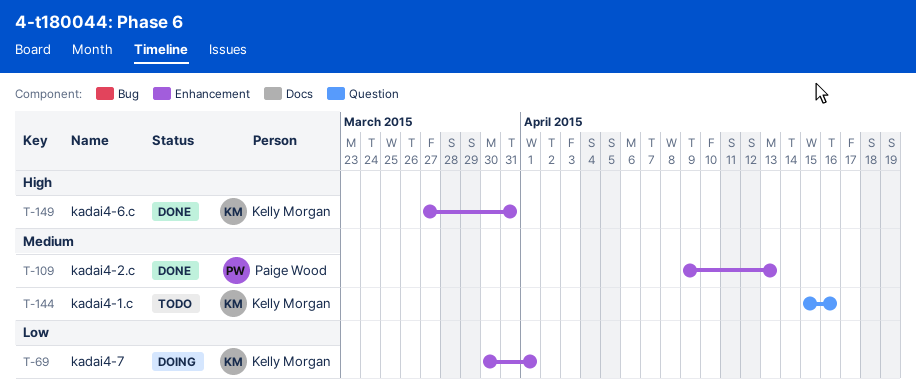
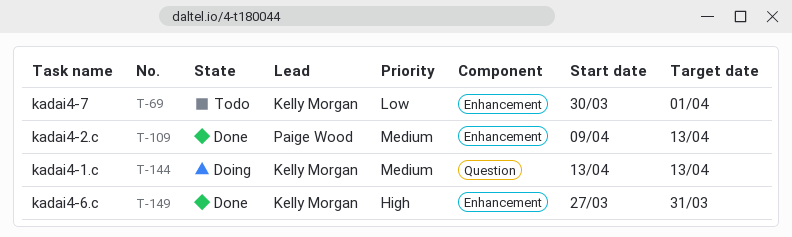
T-69, status: Doing -> Todo
T-144, status: Todo -> Doing
T-144, start: Apr 15 -> Apr 13
T-144, due: Apr 16 -> Apr 13

